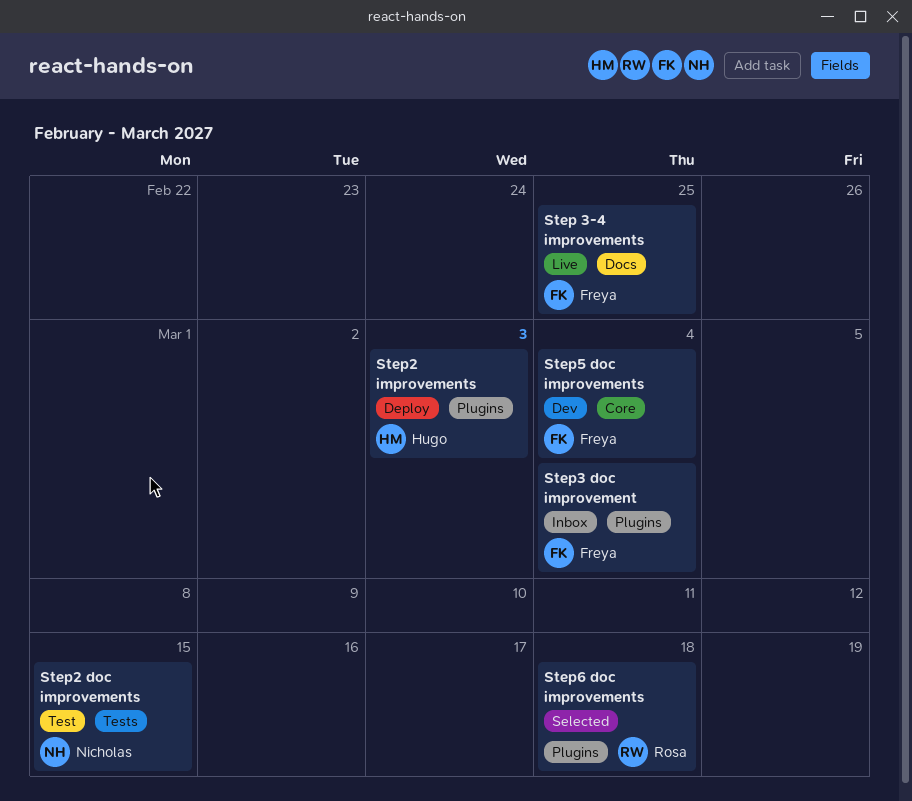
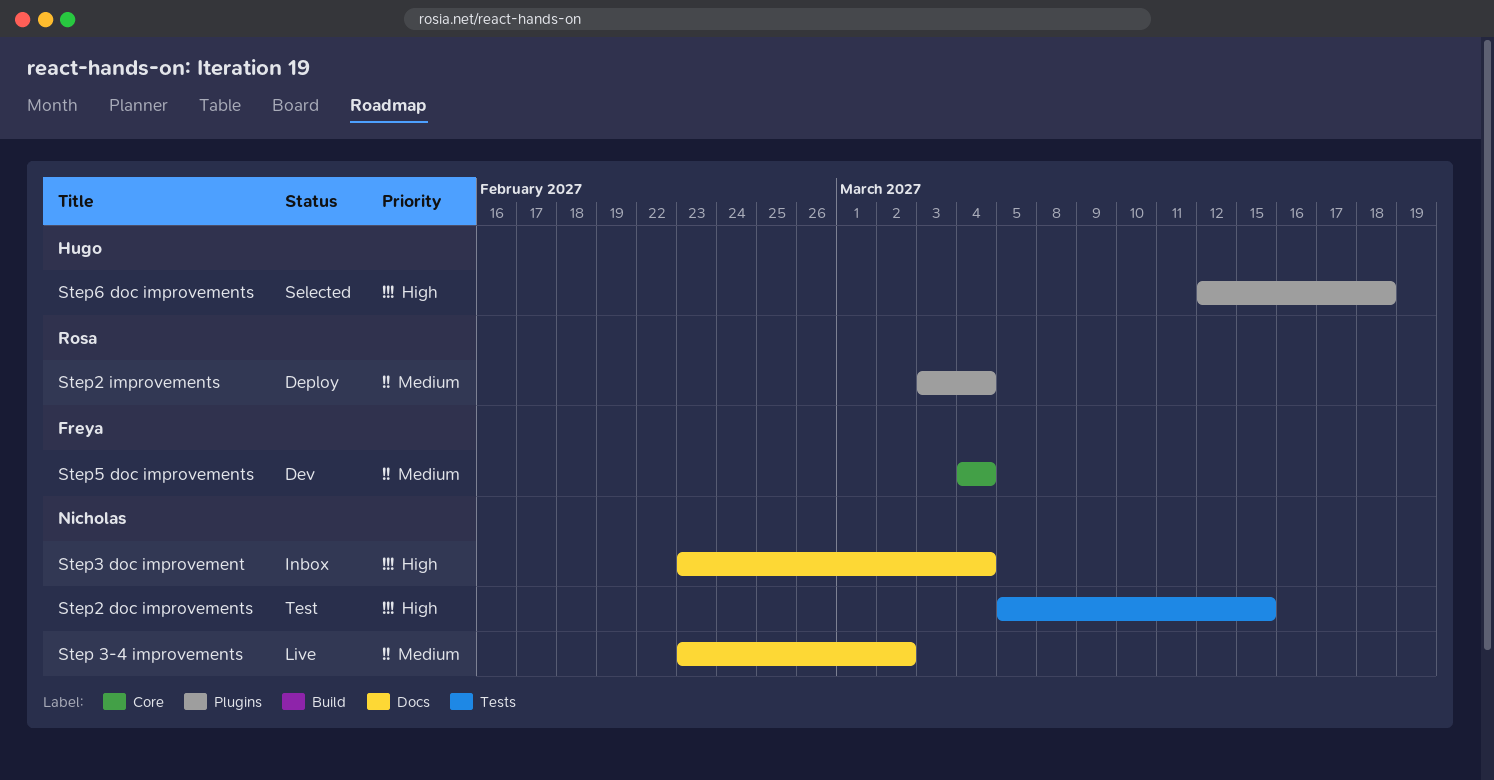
Step 3-4 improvements, owner: Freya -> Nicholas
Step 3-4 improvements, due: Feb 25 -> Mar 2
Step2 improvements, owner: Hugo -> Rosa
Step2 improvements, due: Mar 3 -> Mar 4
Step3 doc improvement, owner: Freya -> Nicholas
Step3 doc improvement, label: Plugins -> Docs
Step6 doc improvements, owner: Rosa -> Hugo

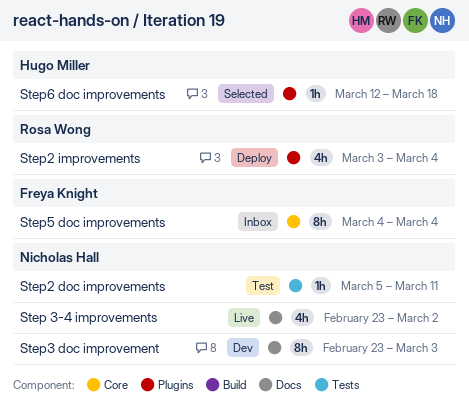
Step2 doc improvements, due: Mar 15 -> Mar 11
Step3 doc improvement, status: Inbox -> Dev
Step3 doc improvement, due: Mar 4 -> Mar 3
Step5 doc improvements, status: Dev -> Inbox

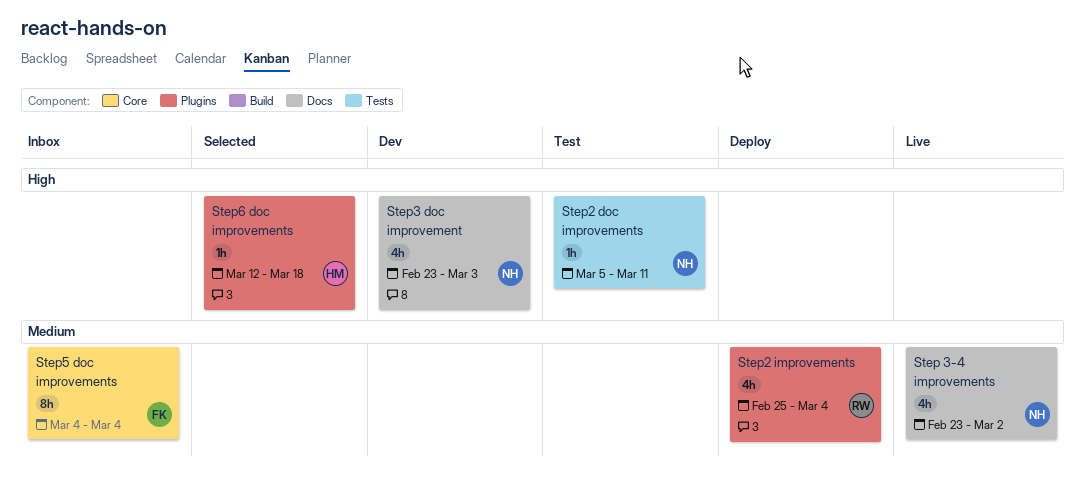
Step2 improvements, start: Mar 3 -> Feb 25
Step3 doc improvement, estimate: 8h -> 4h

